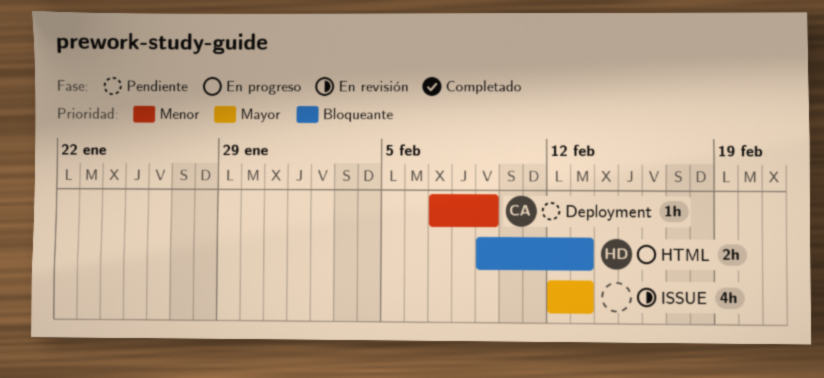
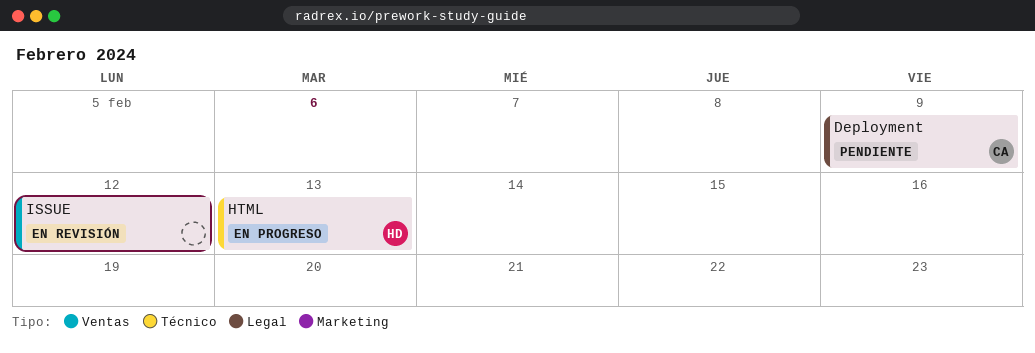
ISSUE, due: Feb 13 -> Feb 12

